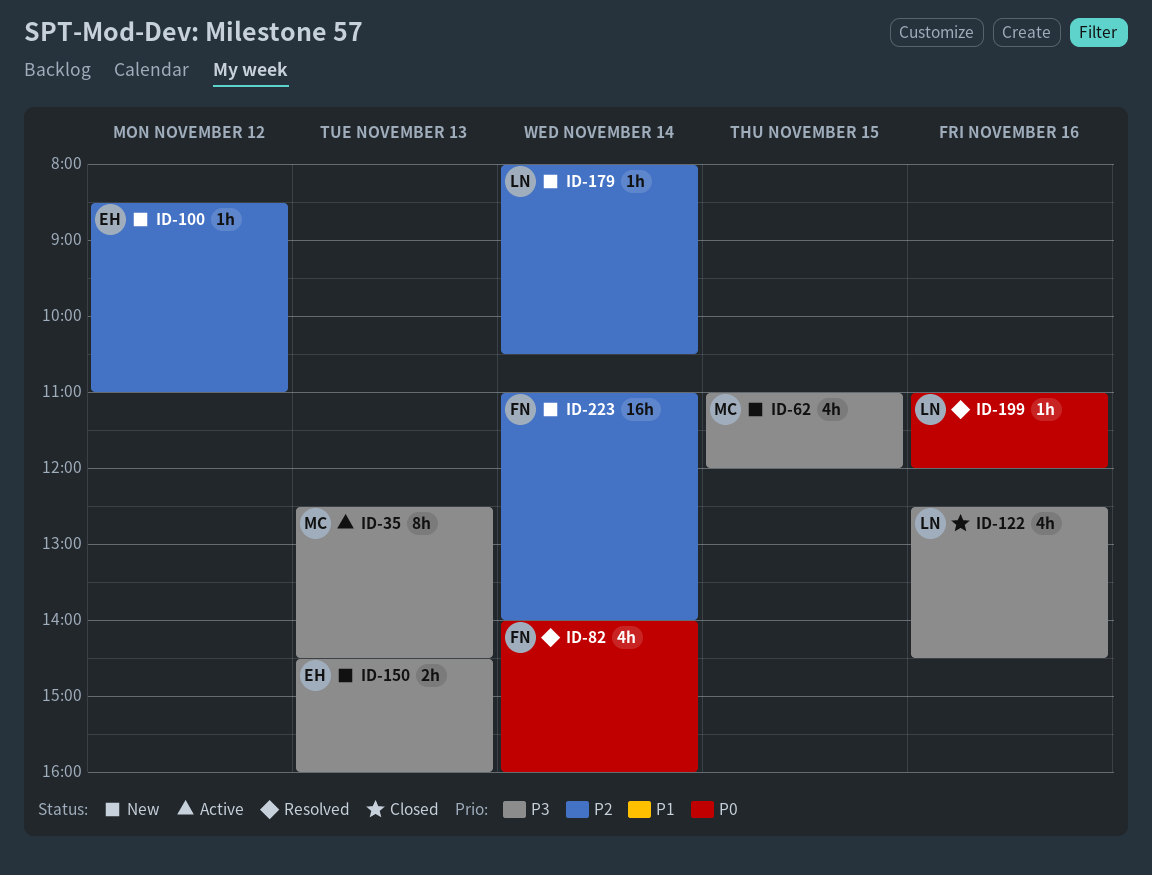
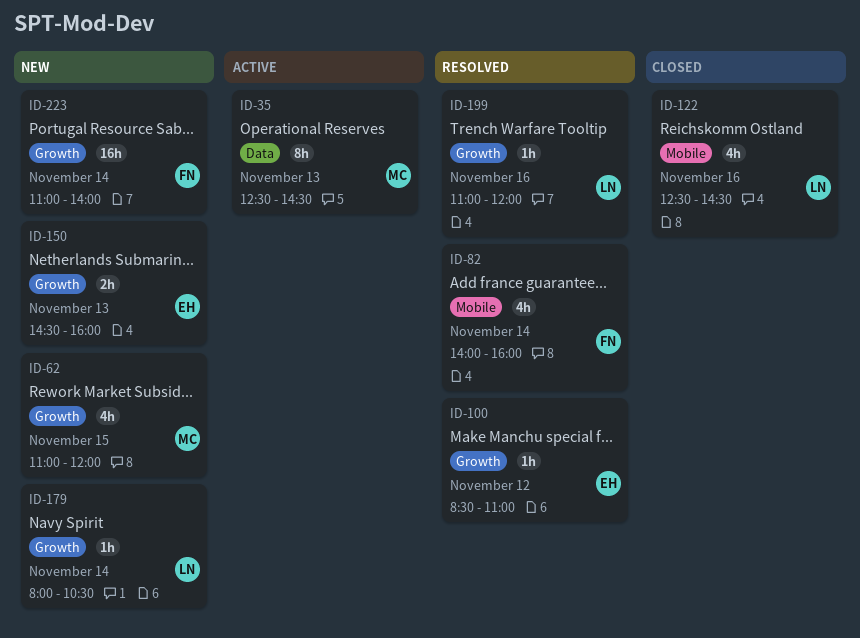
ID-100, status: New -> Resolved

